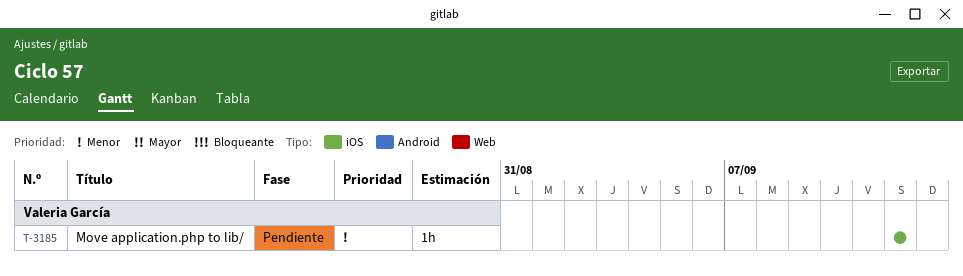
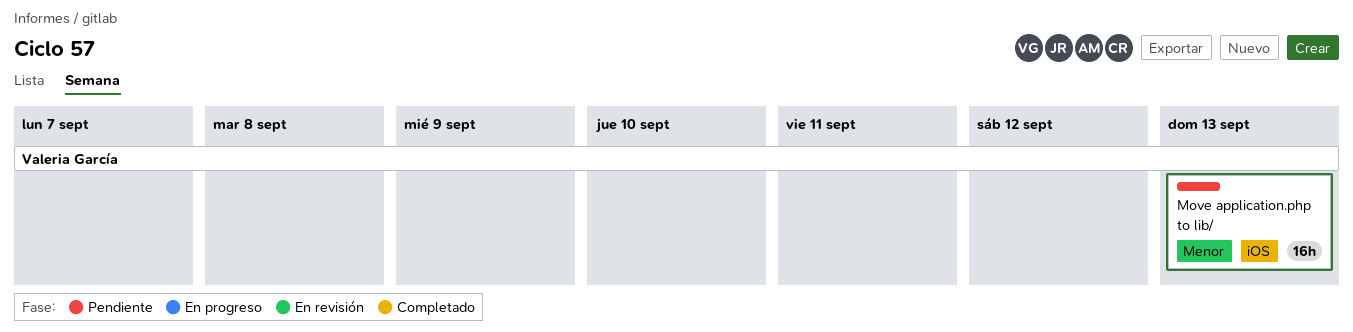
Move application.php to lib/, estimate: 1h -> 16h
Move application.php to lib/, due: Sep 12 -> Sep 13

